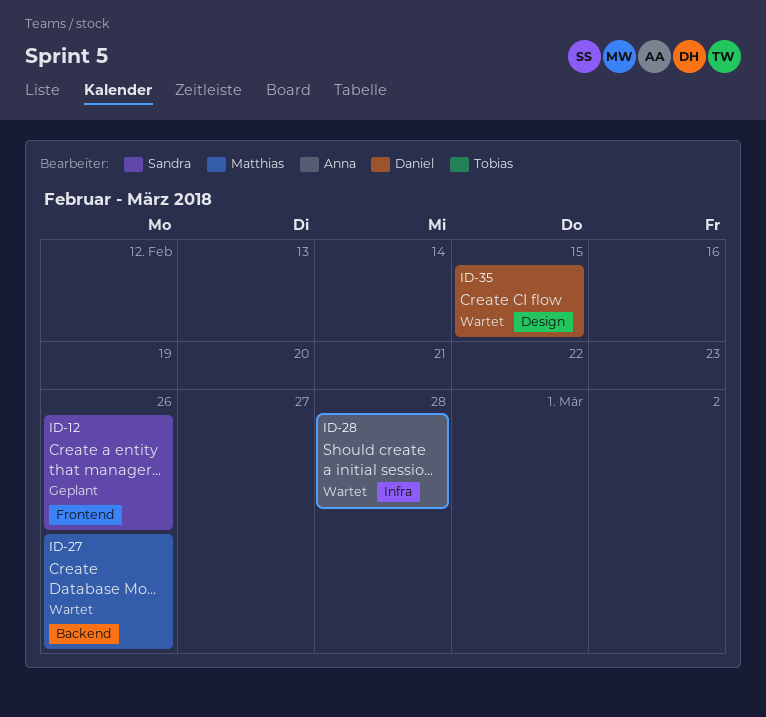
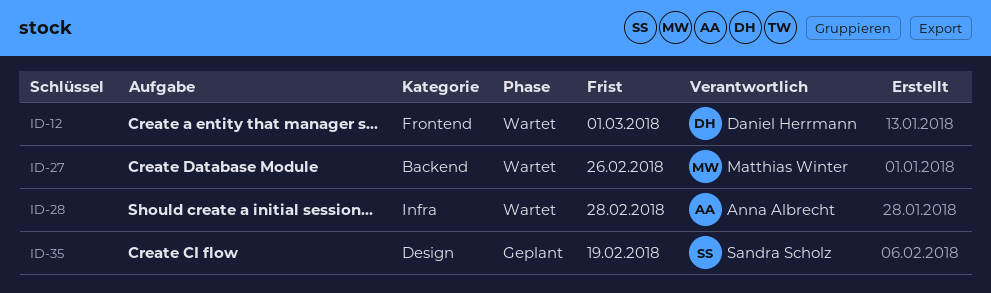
ID-12, status: Geplant -> Wartet
ID-12, owner: Sandra Scholz -> Daniel Herrmann
ID-12, due: Feb 26 -> Mar 1
ID-35, status: Wartet -> Geplant
ID-35, owner: Daniel Herrmann -> Sandra Scholz
ID-35, due: Feb 15 -> Feb 19

